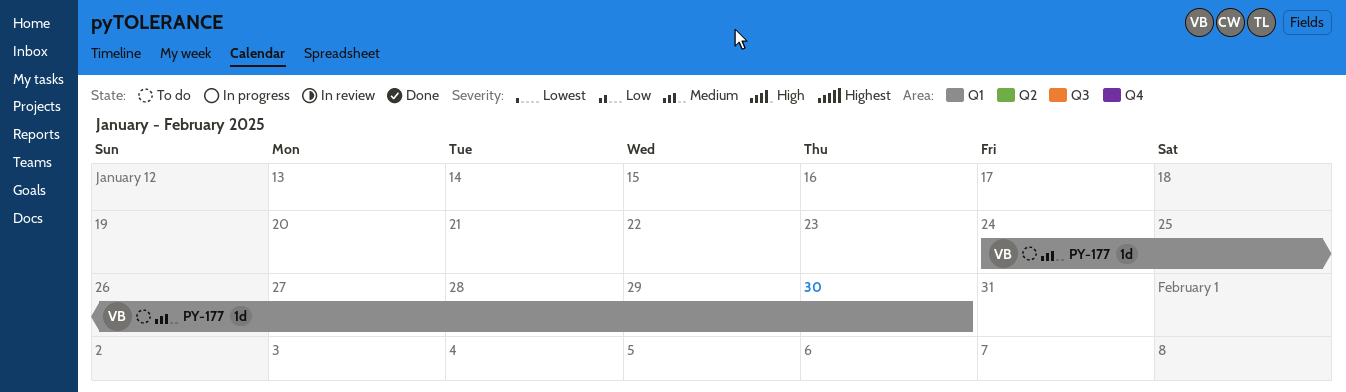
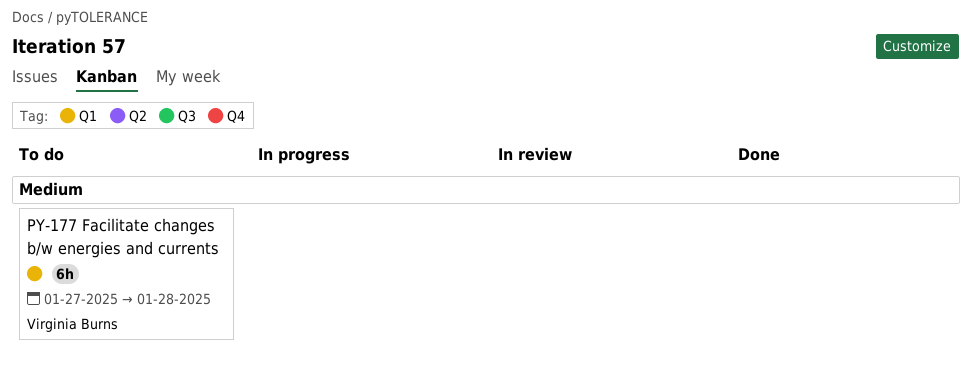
PY-177, estimate: 1d -> 6h
PY-177, start: Jan 24 -> Jan 27
PY-177, due: Jan 30 -> Jan 28

